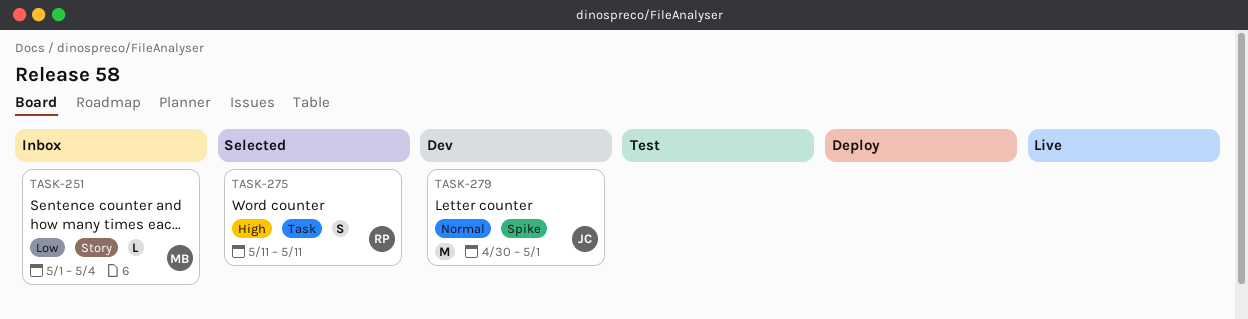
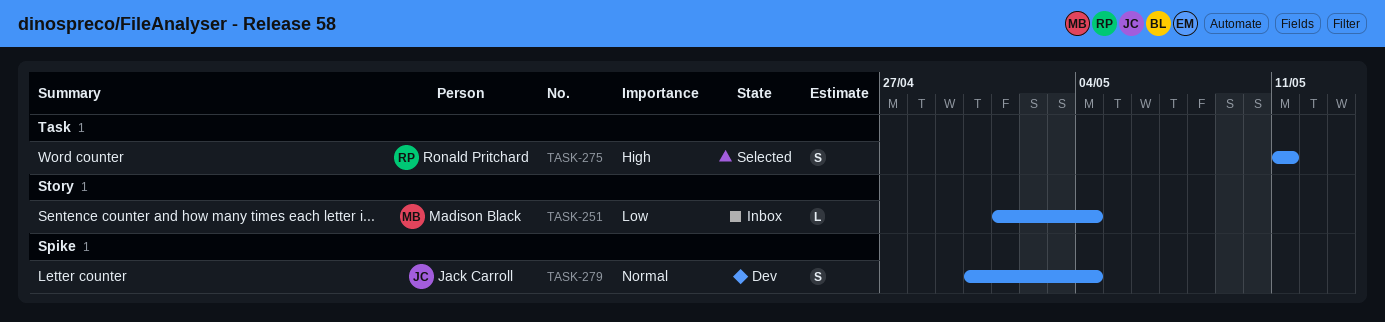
TASK-279, estimate: M -> S
TASK-279, due: May 1 -> May 4

